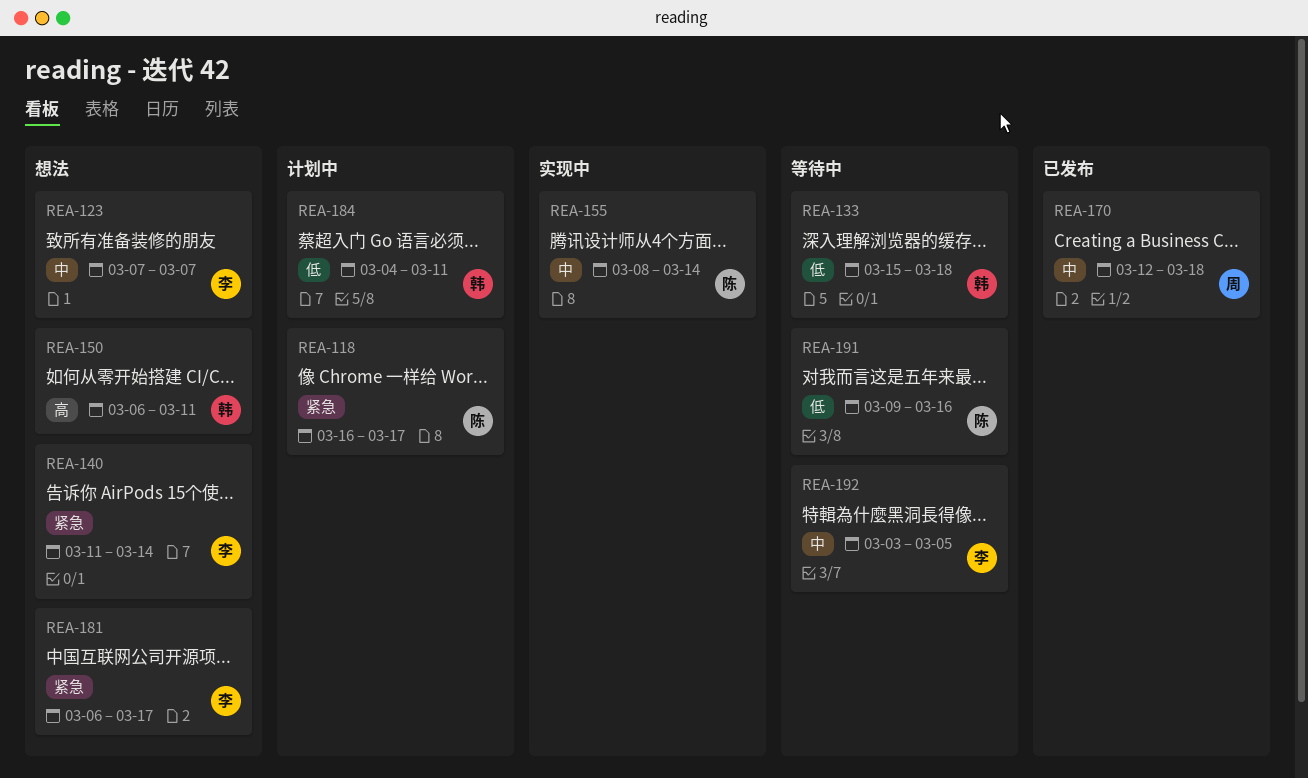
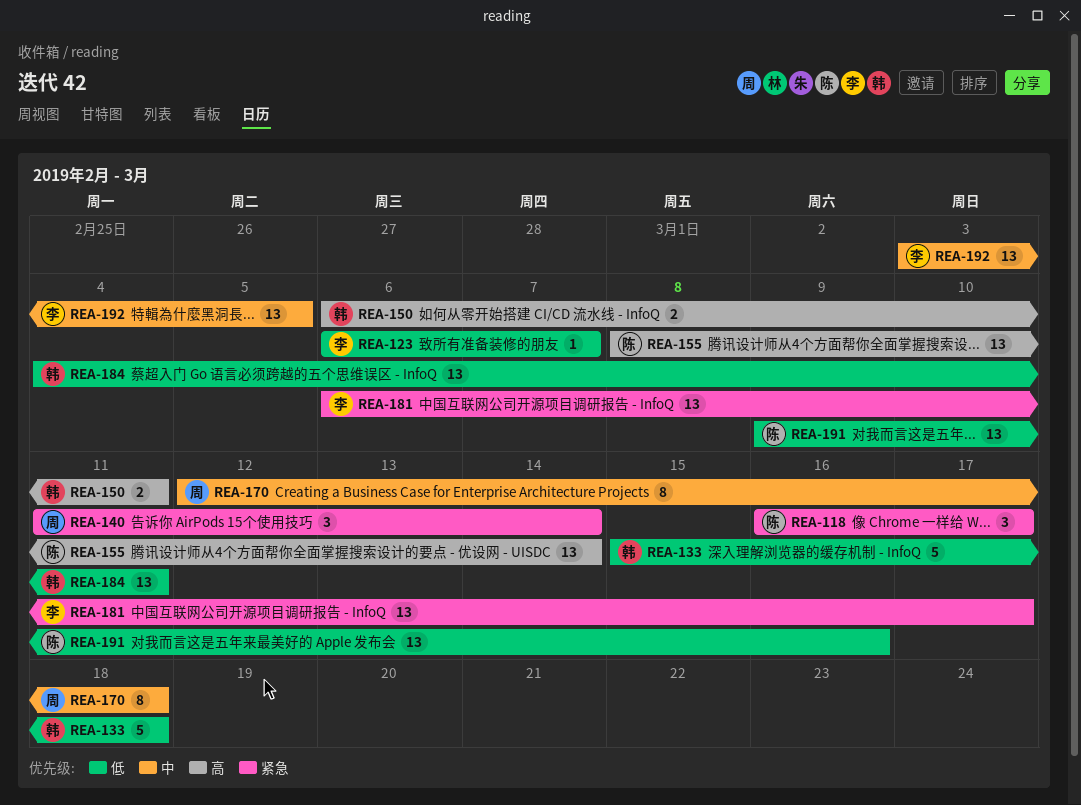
REA-123, priority: 中 -> 低
REA-123, start: Mar 7 -> Mar 6
REA-140, owner: 李 -> 周
REA-155, priority: 中 -> 高

